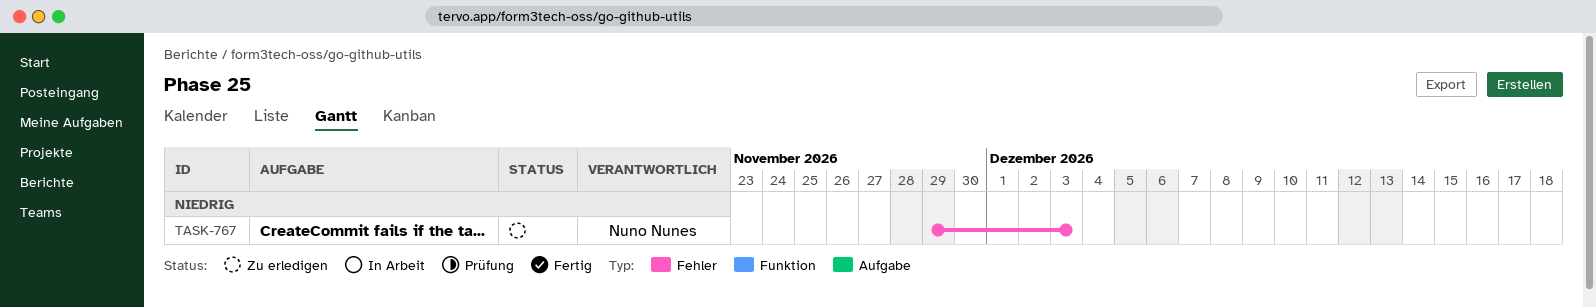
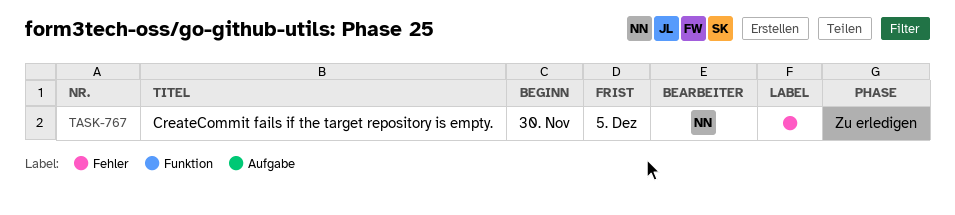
TASK-767, start: Nov 29 -> Nov 30
TASK-767, due: Dec 3 -> Dec 5

